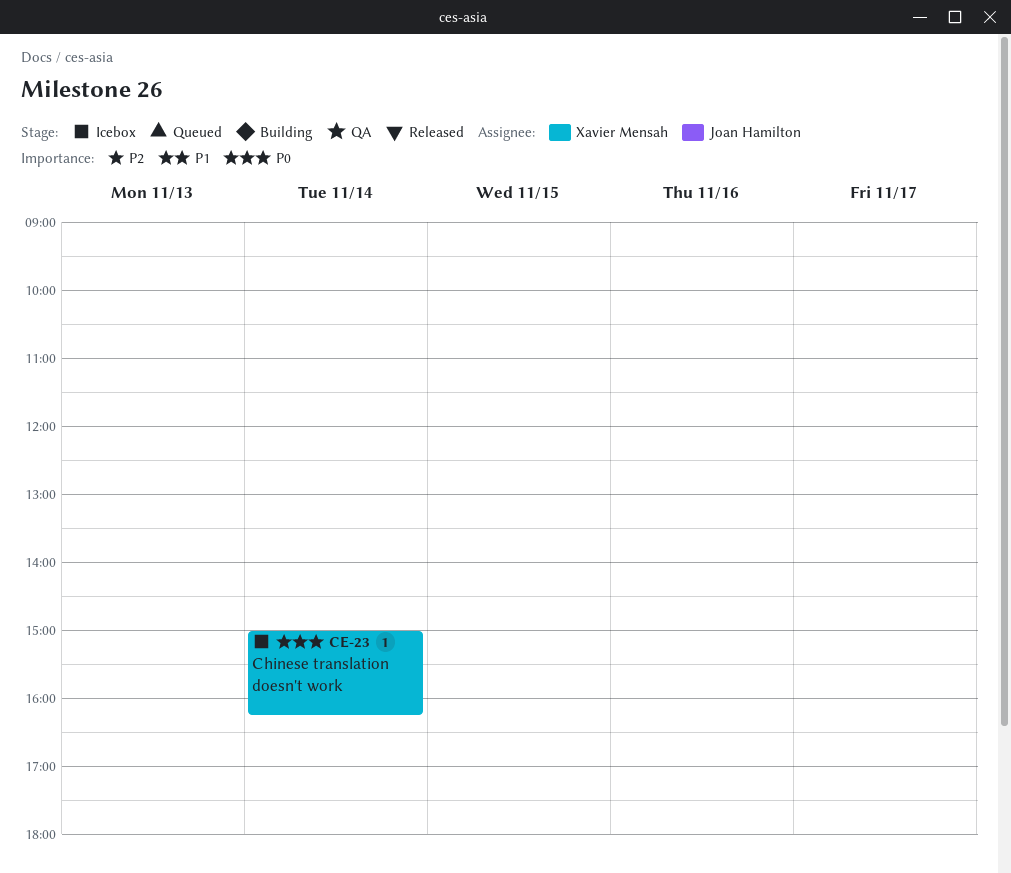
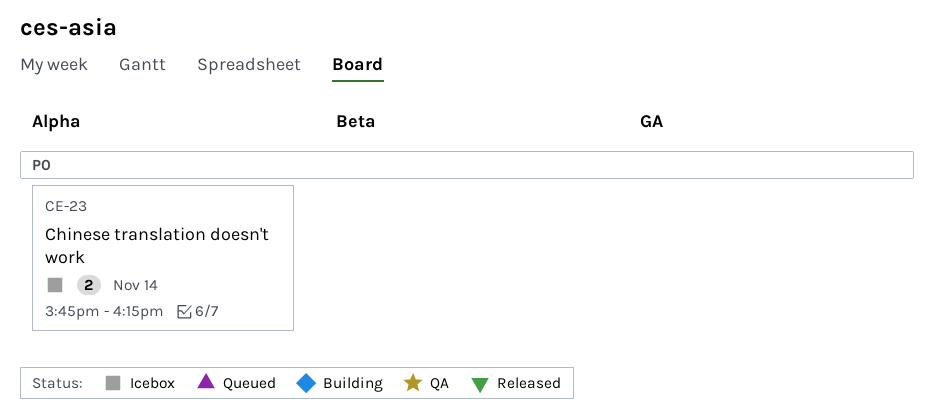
CE-23, estimate: 1 -> 2
CE-23, begins: 15:00 -> 15:45

